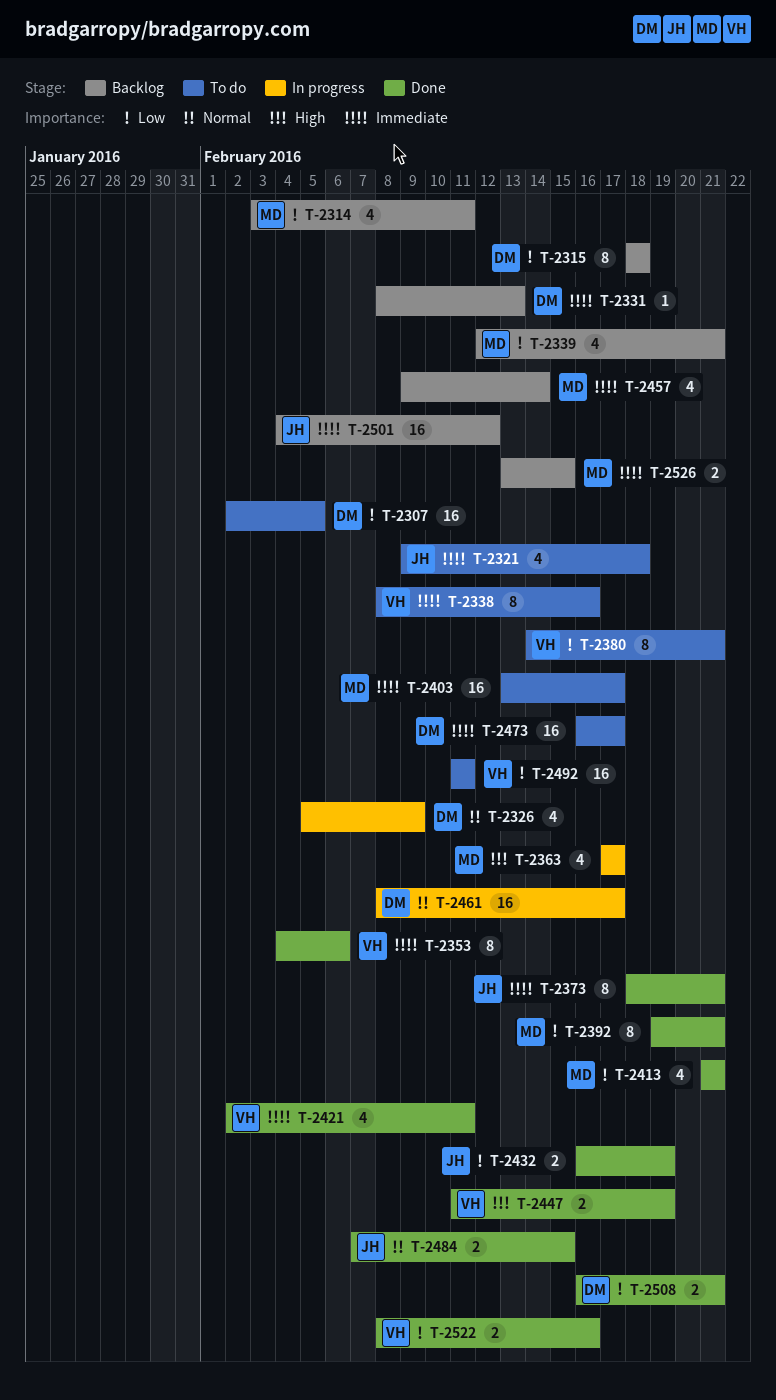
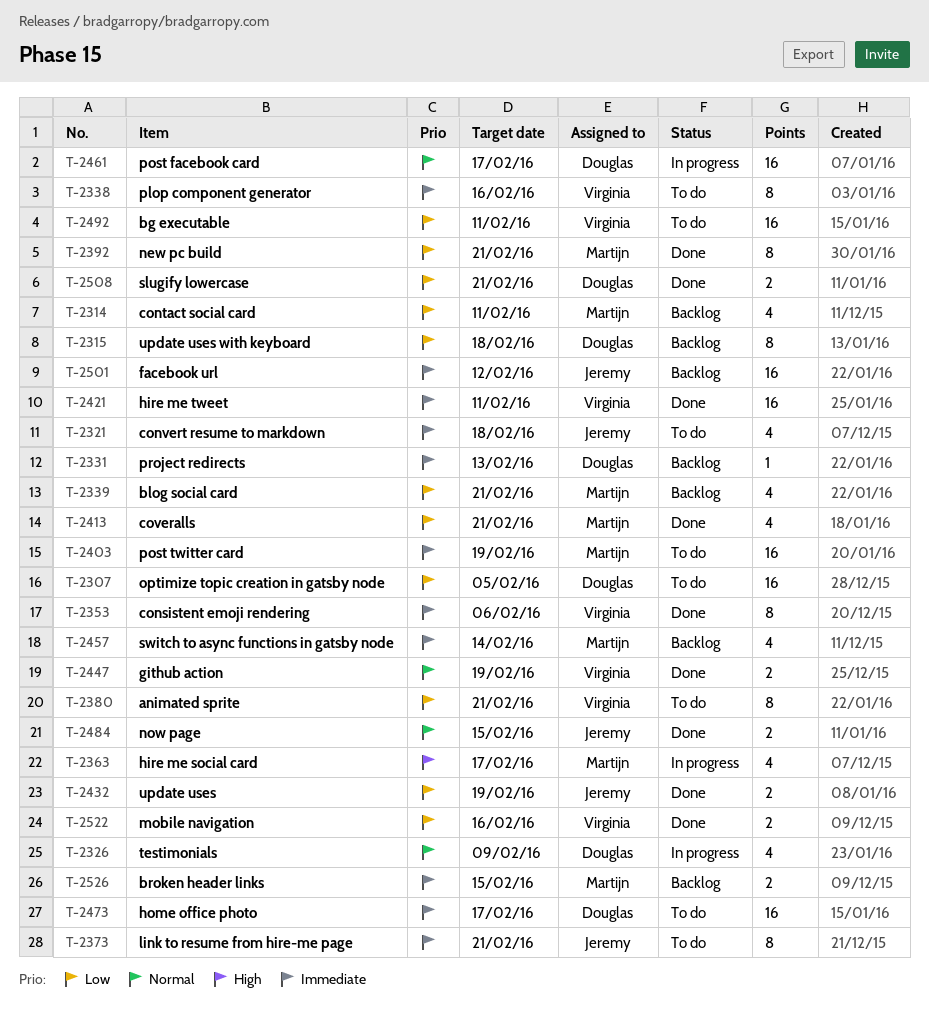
T-2373, status: Done -> To do
T-2403, due: Feb 17 -> Feb 19
T-2421, estimate: 4 -> 16
T-2447, priority: High -> Normal

